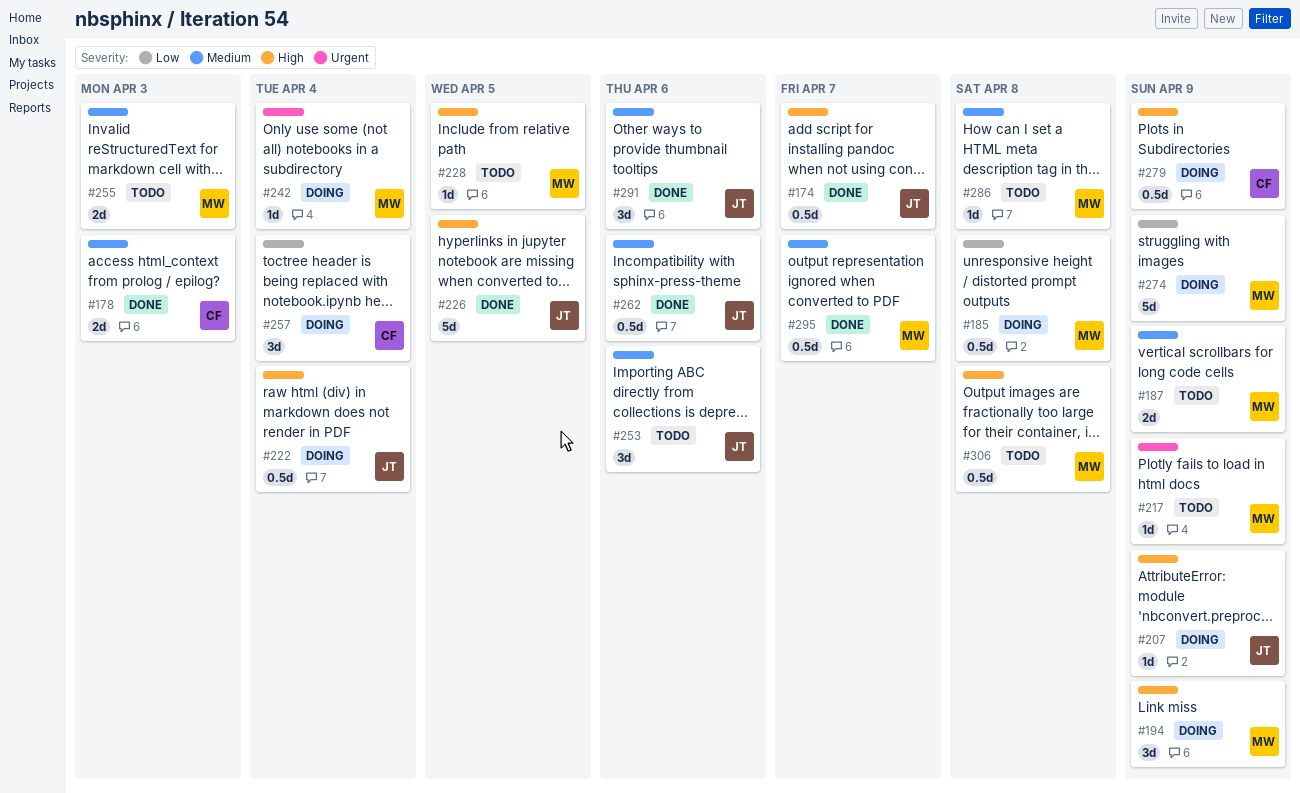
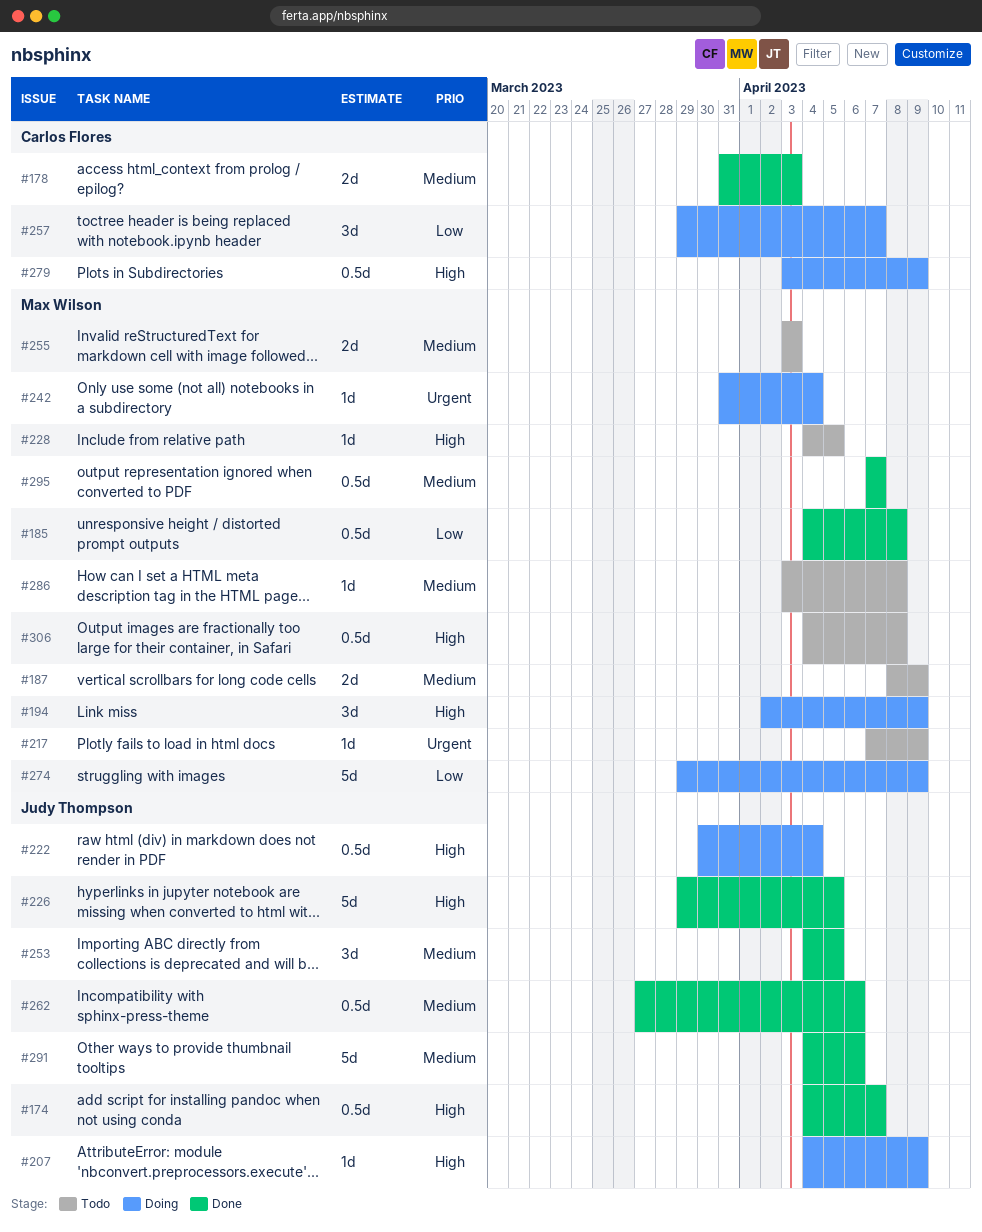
#185, status: Doing -> Done
#253, status: Todo -> Done
#253, due: Apr 6 -> Apr 5
#257, due: Apr 4 -> Apr 7
#291, estimate: 3d -> 5d

